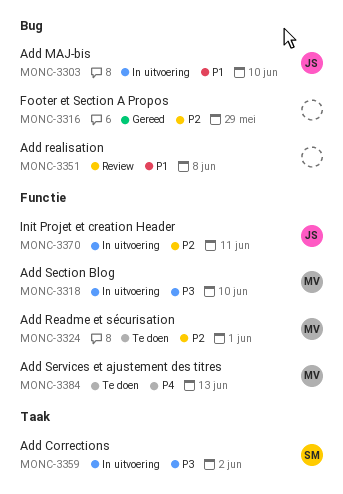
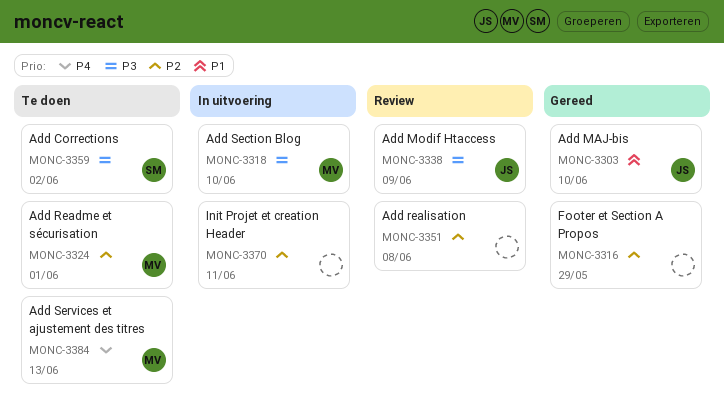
MONC-3303, status: In uitvoering -> Gereed
MONC-3338: none -> present
MONC-3351, priority: P1 -> P2
MONC-3359, status: In uitvoering -> Te doen
MONC-3370, owner: JS -> none

